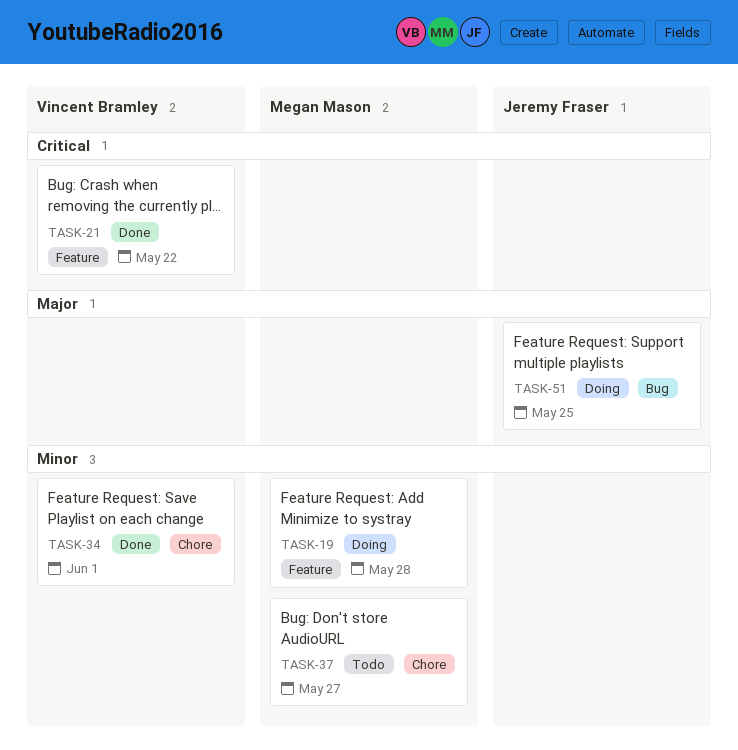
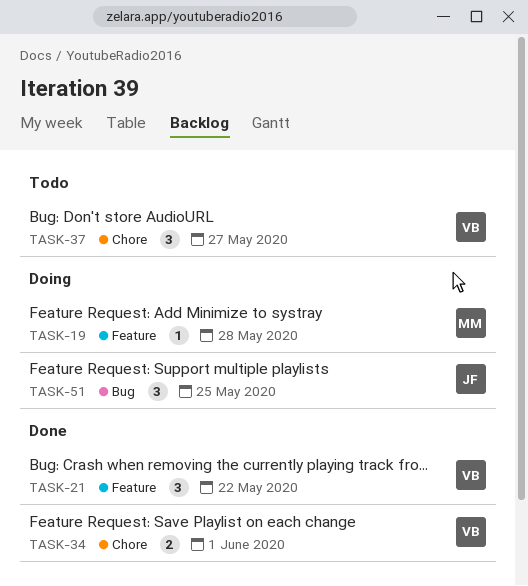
TASK-37, owner: Megan Mason -> Vincent Bramley

